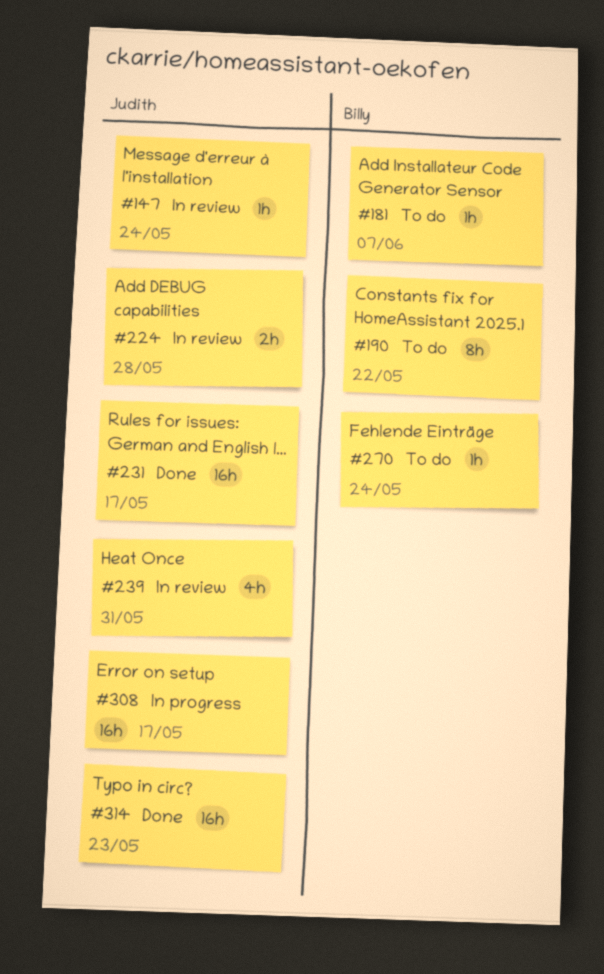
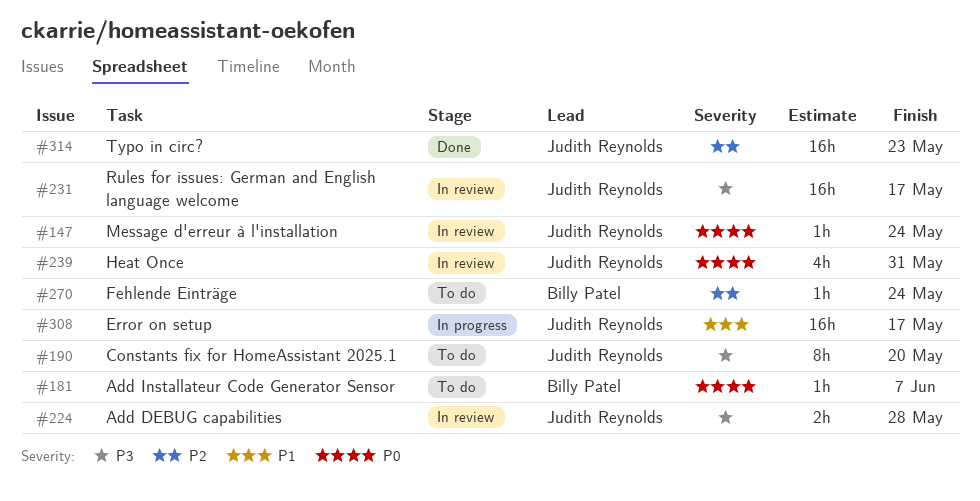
#190, owner: Billy Patel -> Judith Reynolds
#190, due: May 22 -> May 20
#231, status: Done -> In review

